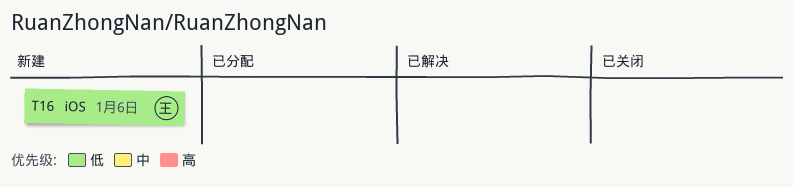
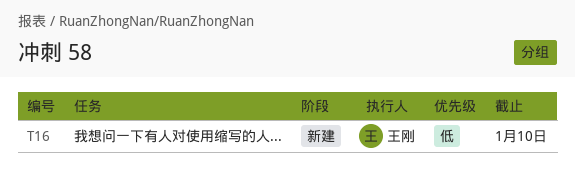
T16, due: Jan 6 -> Jan 10

